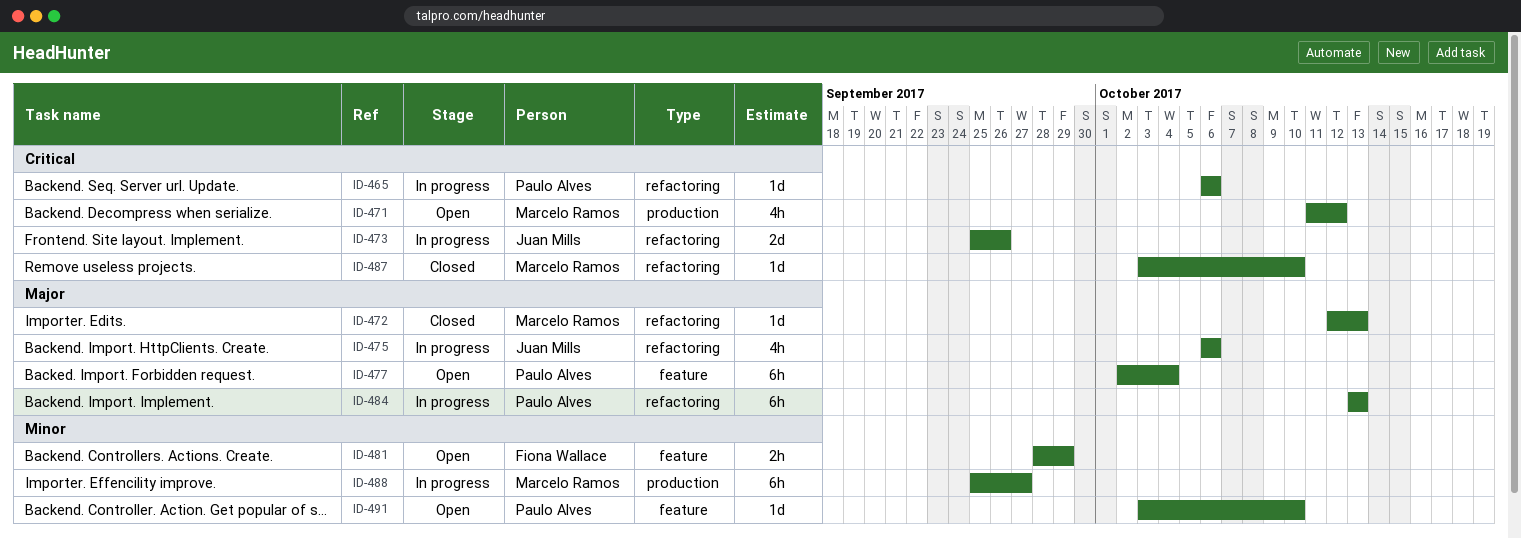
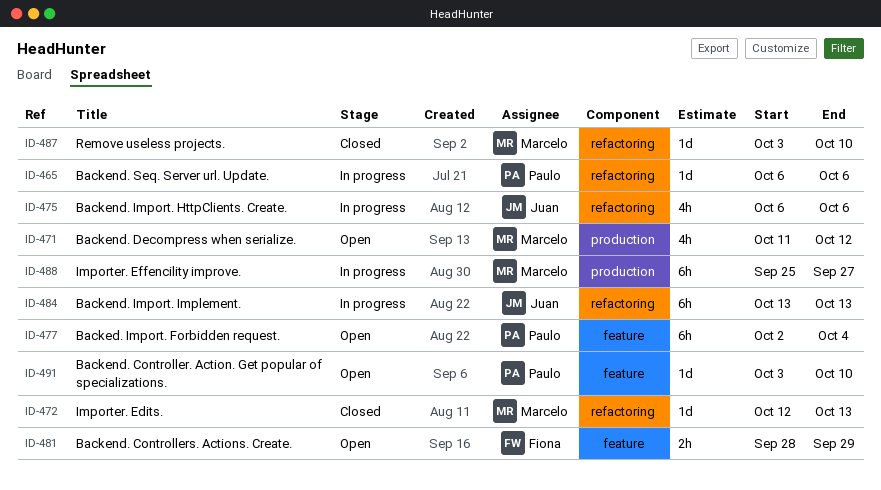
ID-473: present -> none
ID-484, owner: Paulo Alves -> Juan Mills

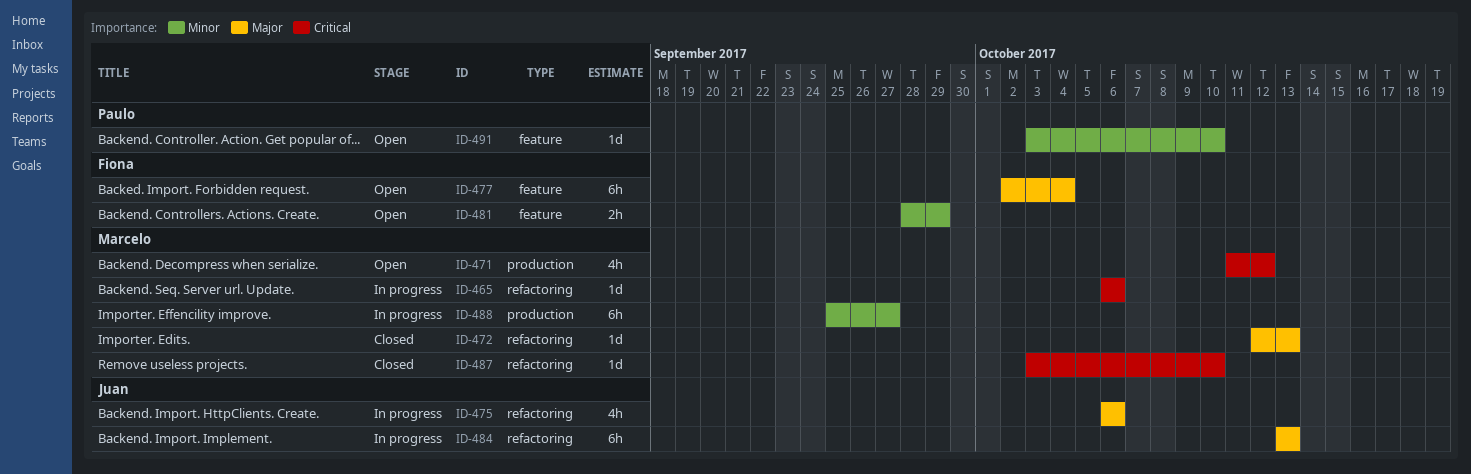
ID-465, owner: Paulo -> Marcelo
ID-477, owner: Paulo -> Fiona

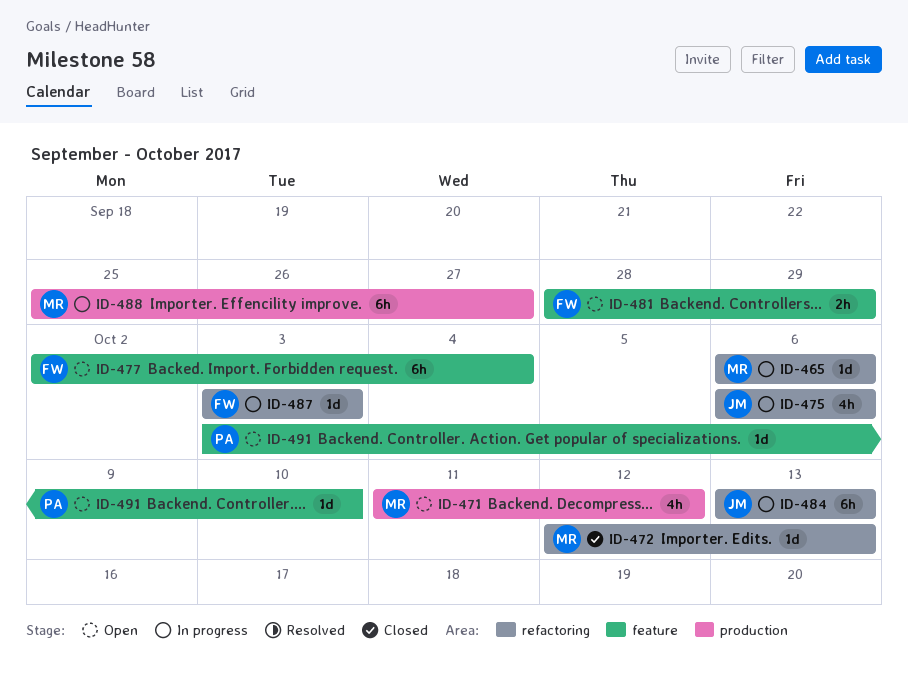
ID-487, status: Closed -> In progress
ID-487, owner: Marcelo -> Fiona
ID-487, due: Oct 10 -> Oct 3

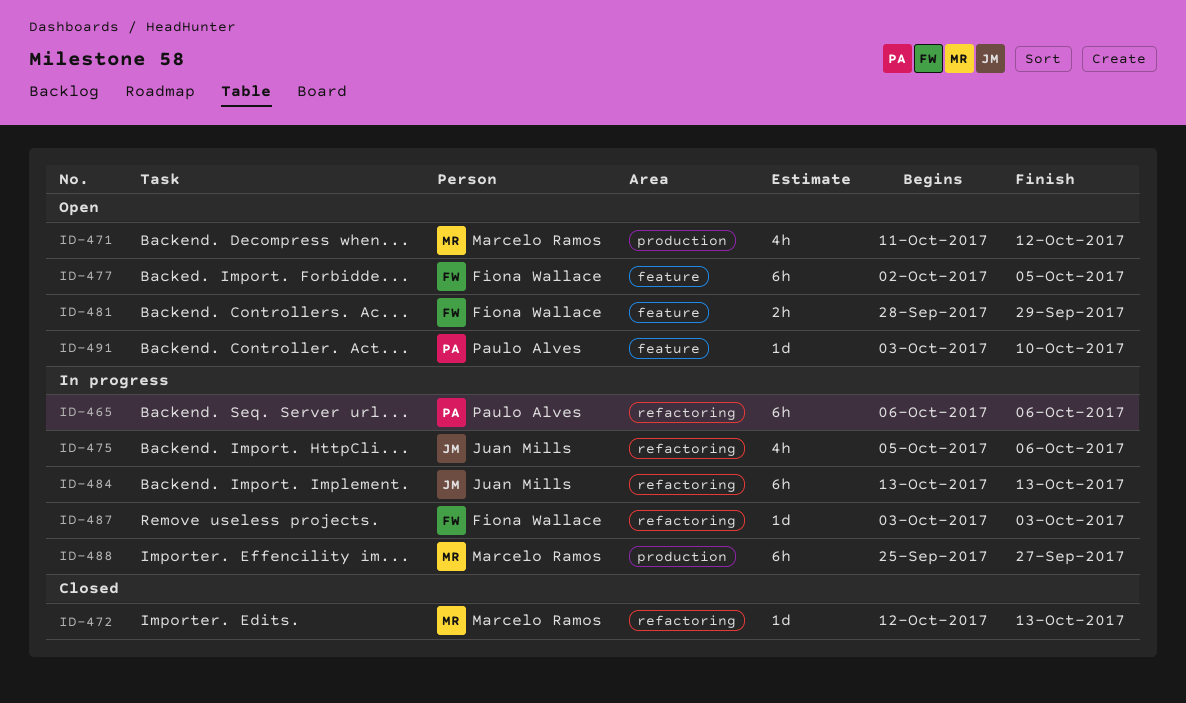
ID-465, owner: Marcelo Ramos -> Paulo Alves
ID-465, estimate: 1d -> 6h
ID-475, start: Oct 6 -> Oct 5
ID-477, due: Oct 4 -> Oct 5

